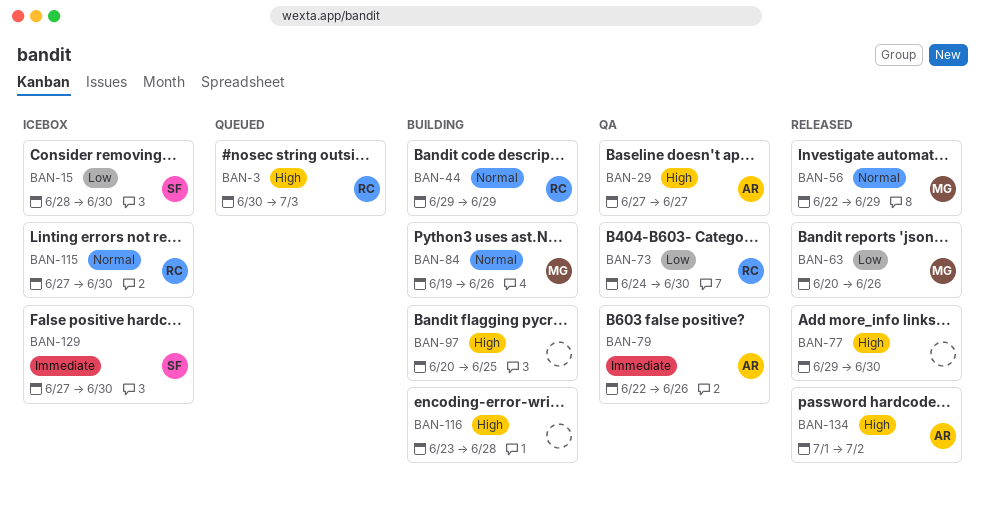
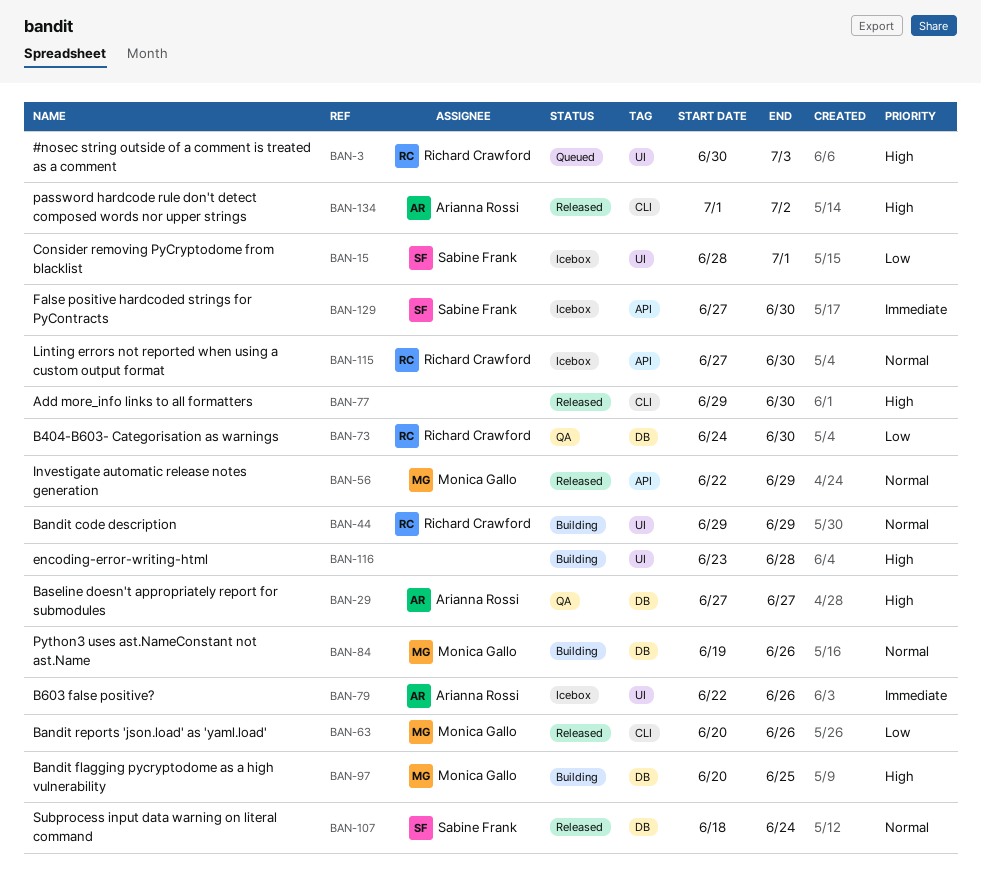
BAN-15, due: Jun 30 -> Jul 1
BAN-79, status: QA -> Icebox
BAN-97, owner: none -> Monica Gallo
BAN-107: none -> present

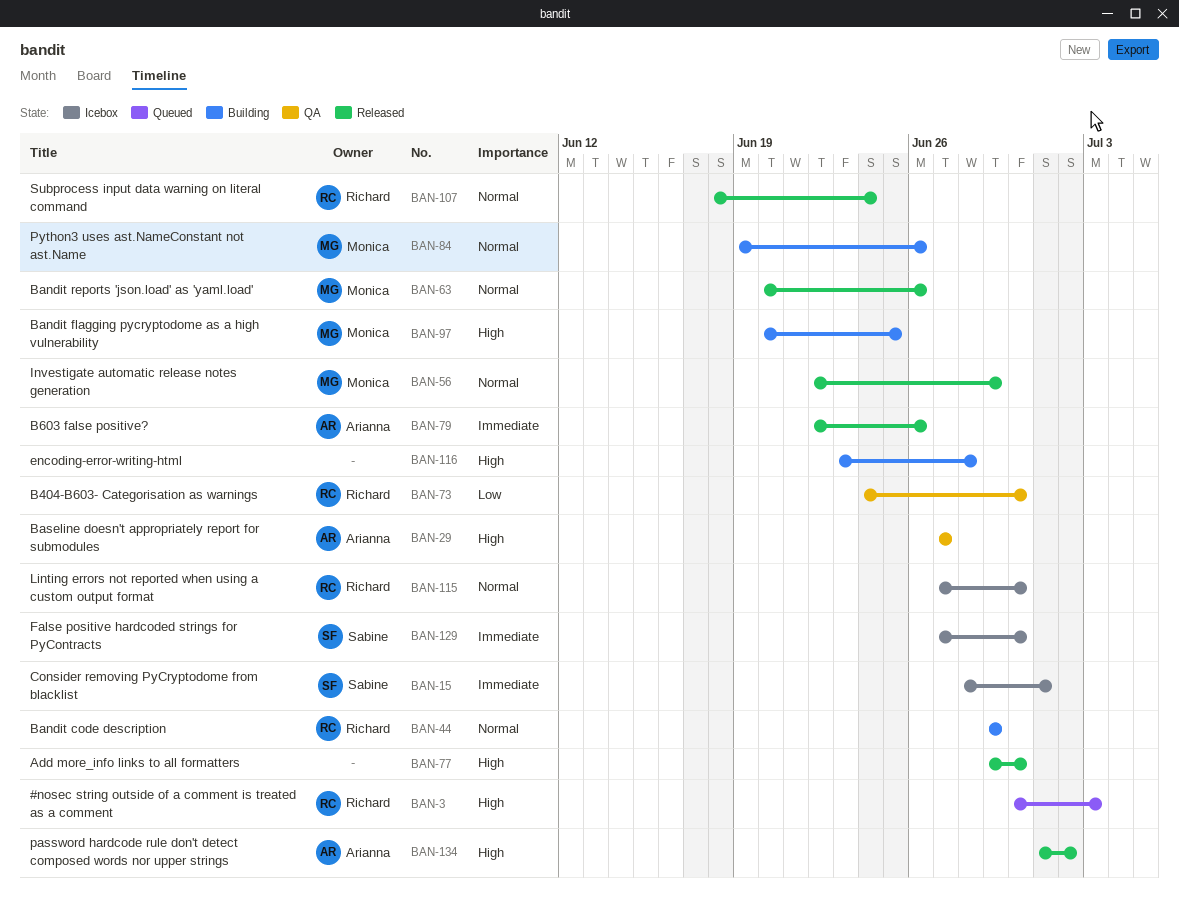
BAN-15, priority: Low -> Immediate
BAN-63, priority: Low -> Normal
BAN-79, status: Icebox -> Released
BAN-107, owner: Sabine Frank -> Richard Crawford

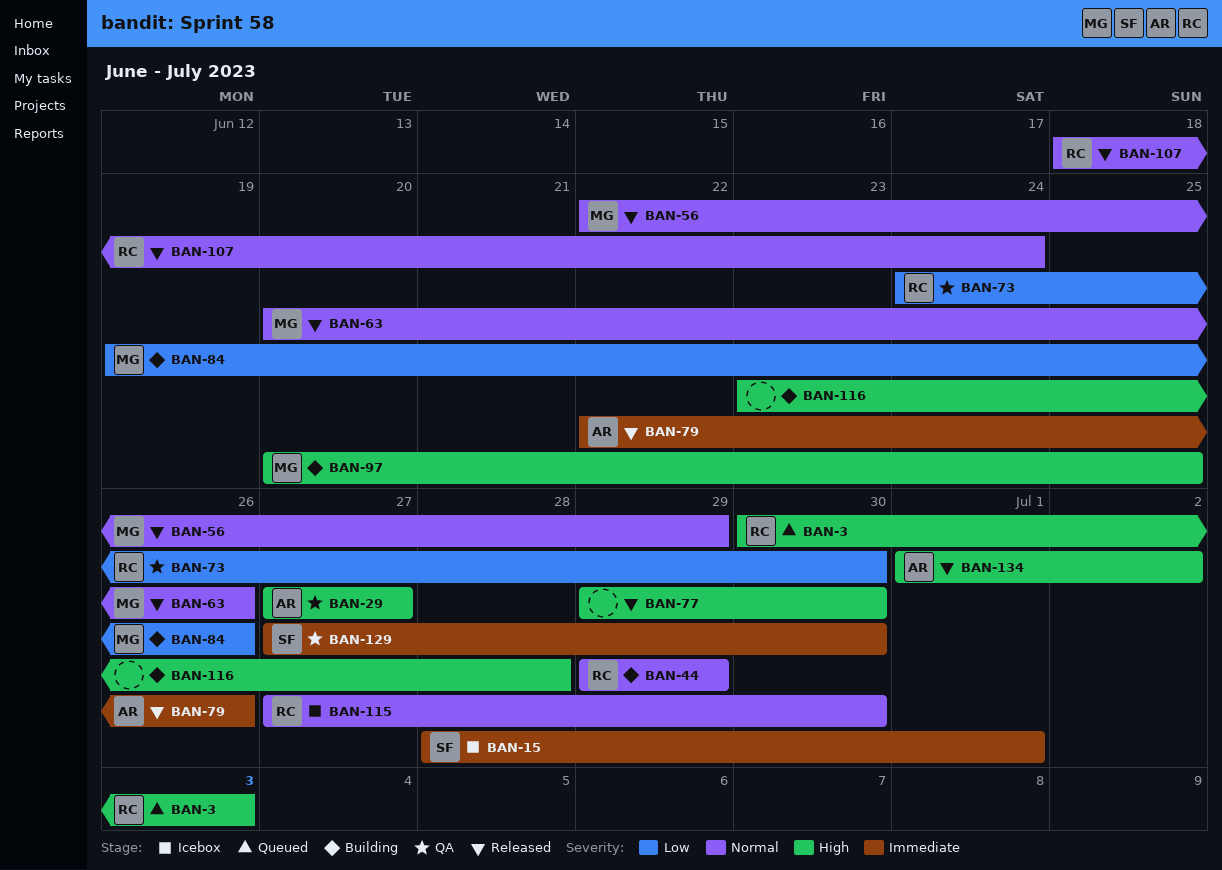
BAN-84, priority: Normal -> Low
BAN-129, status: Icebox -> QA

